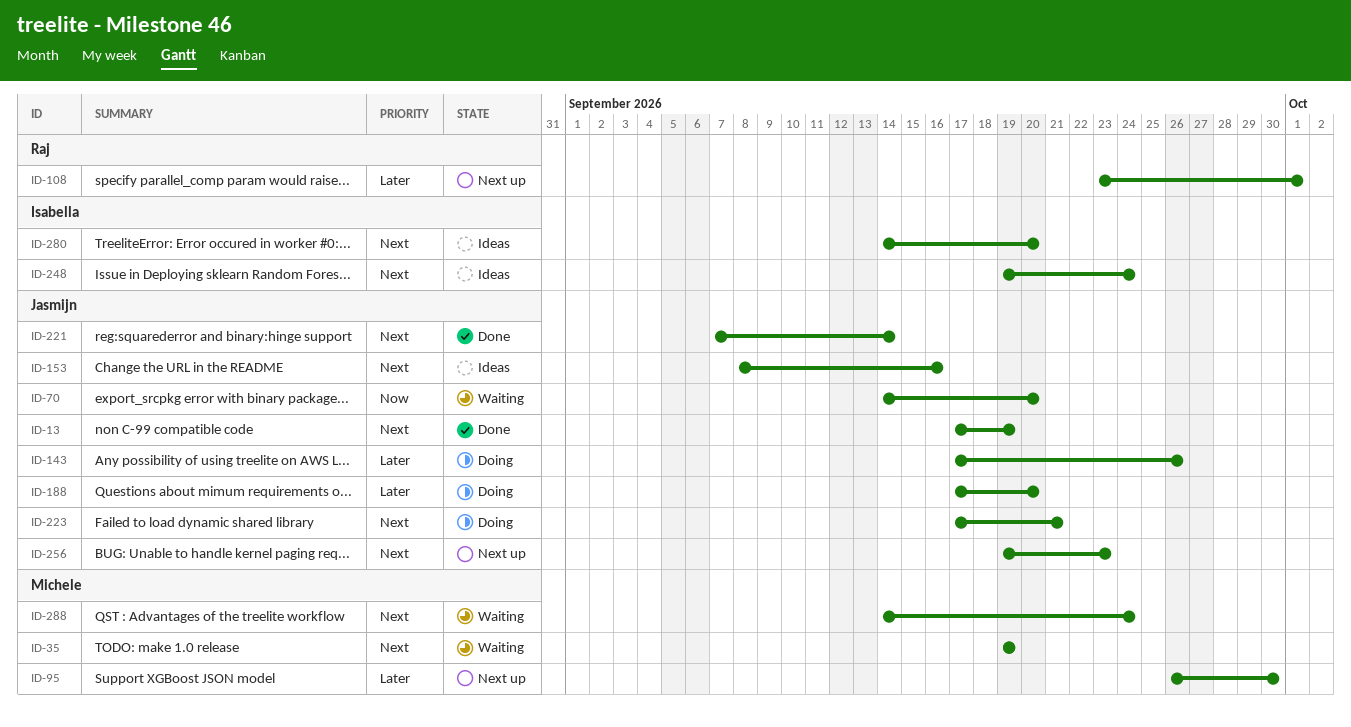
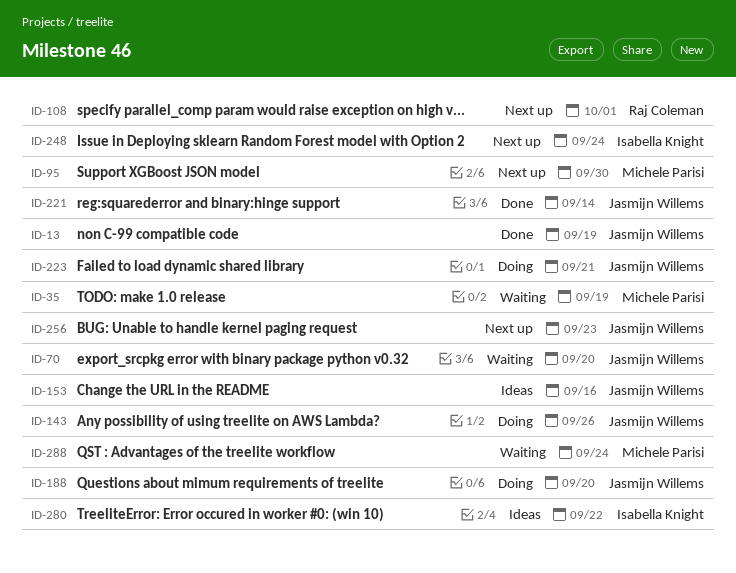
ID-248, status: Ideas -> Next up
ID-280, due: Sep 20 -> Sep 22

